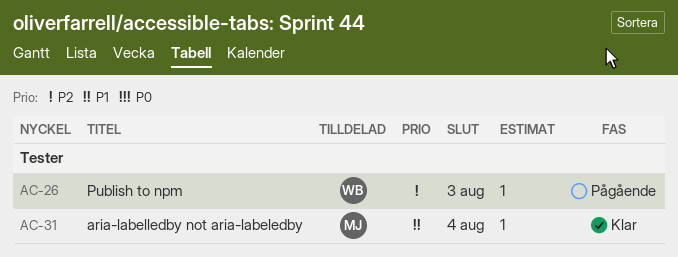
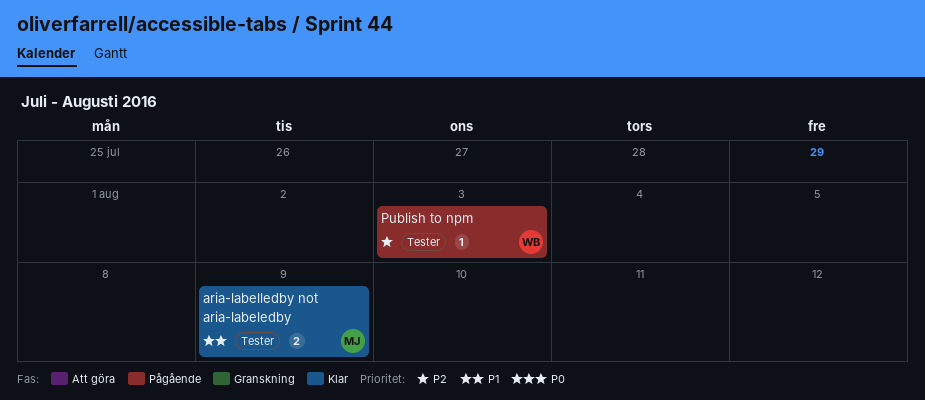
aria-labelledby not aria-labeledby, estimate: 1 -> 2
aria-labelledby not aria-labeledby, due: Aug 4 -> Aug 9

